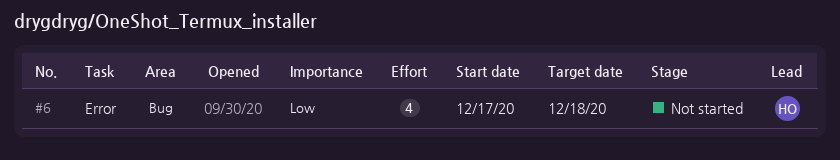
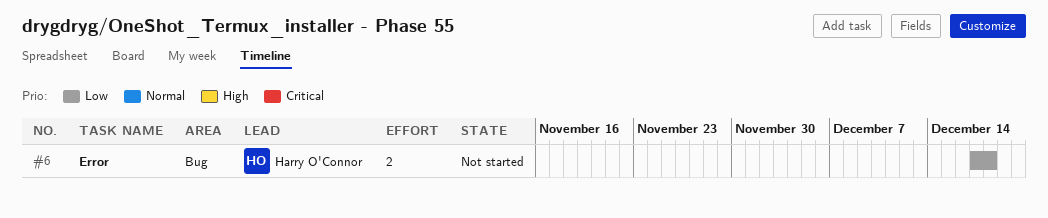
#6, estimate: 4 -> 2

